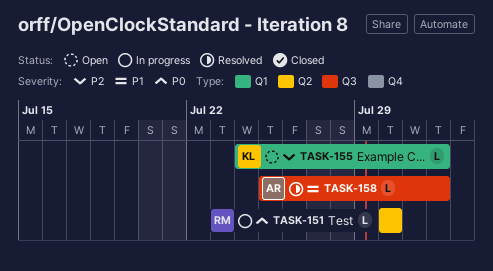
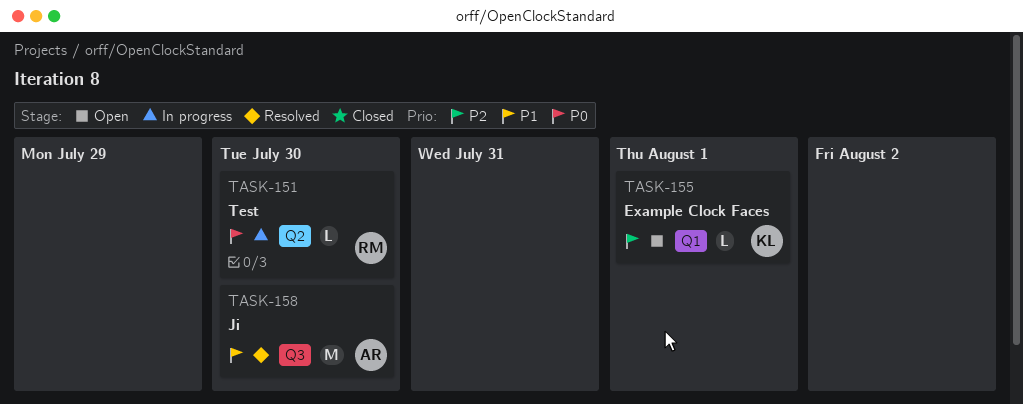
TASK-158, estimate: L -> M
TASK-158, due: Aug 1 -> Jul 30

